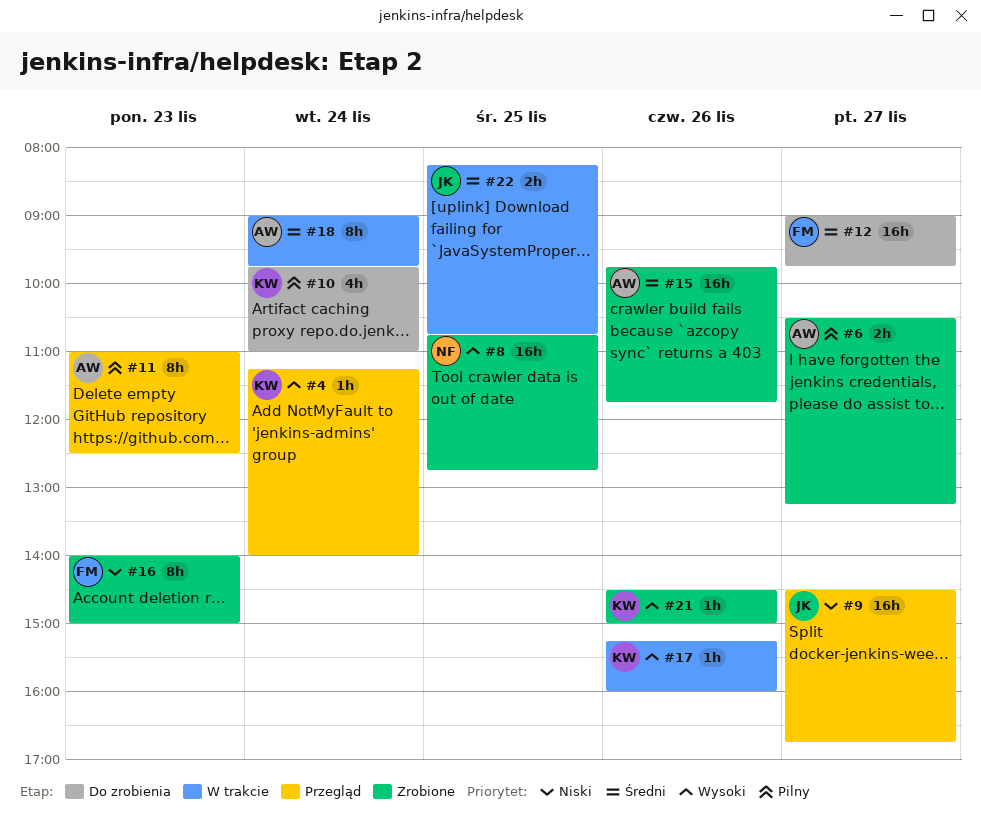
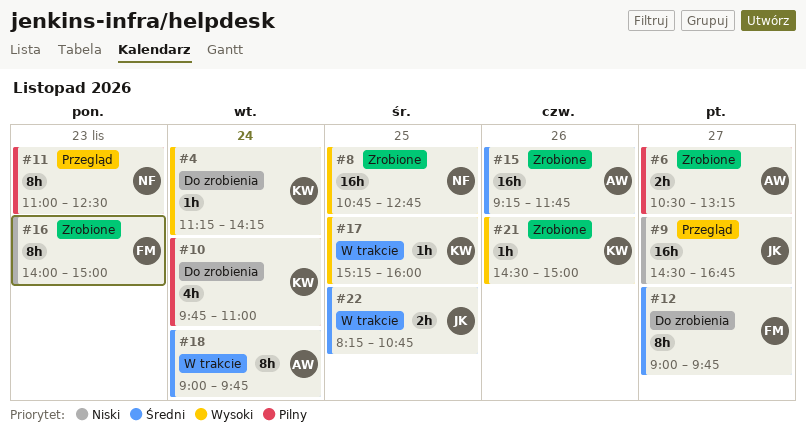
#4, status: Przegląd -> Do zrobienia
#4, ends: 14:00 -> 14:15
#11, owner: AW -> NF
#12, estimate: 16h -> 8h
#15, begins: 09:45 -> 09:15
#17, day: Nov 26 -> Nov 25

